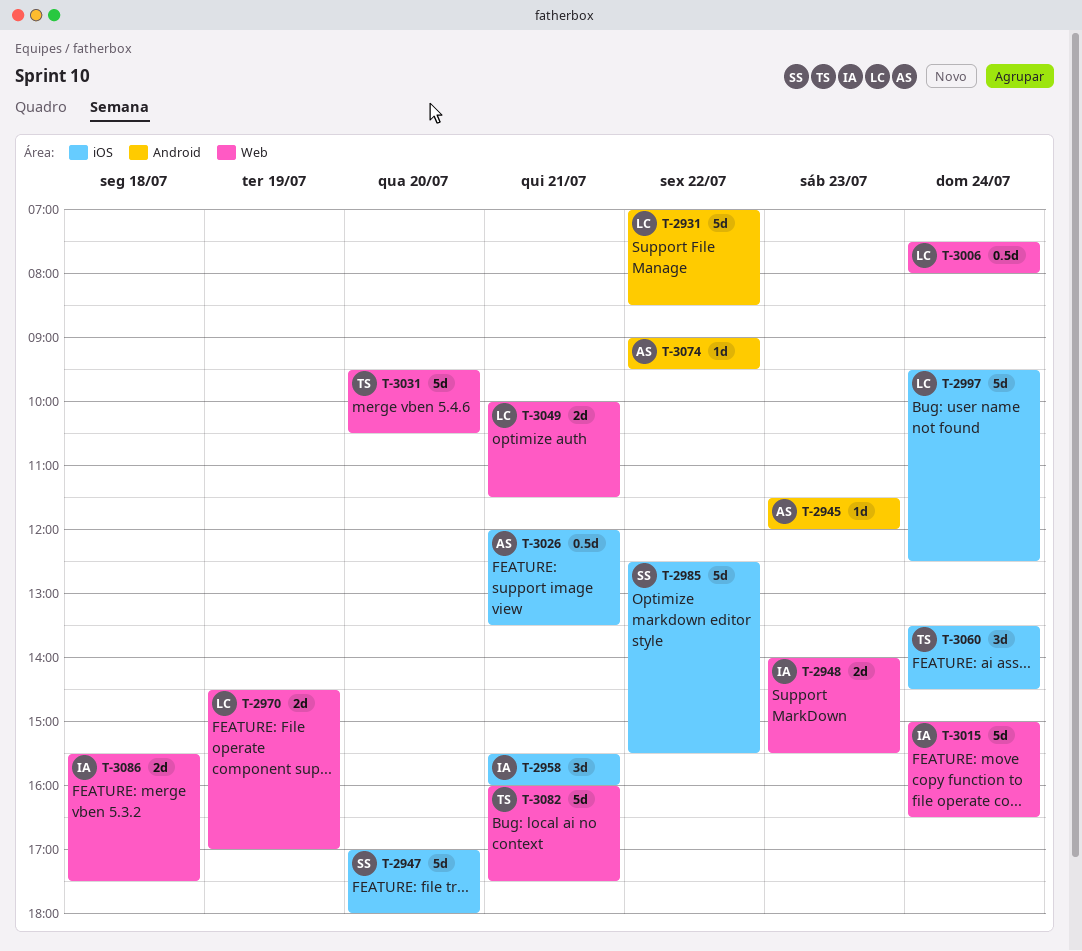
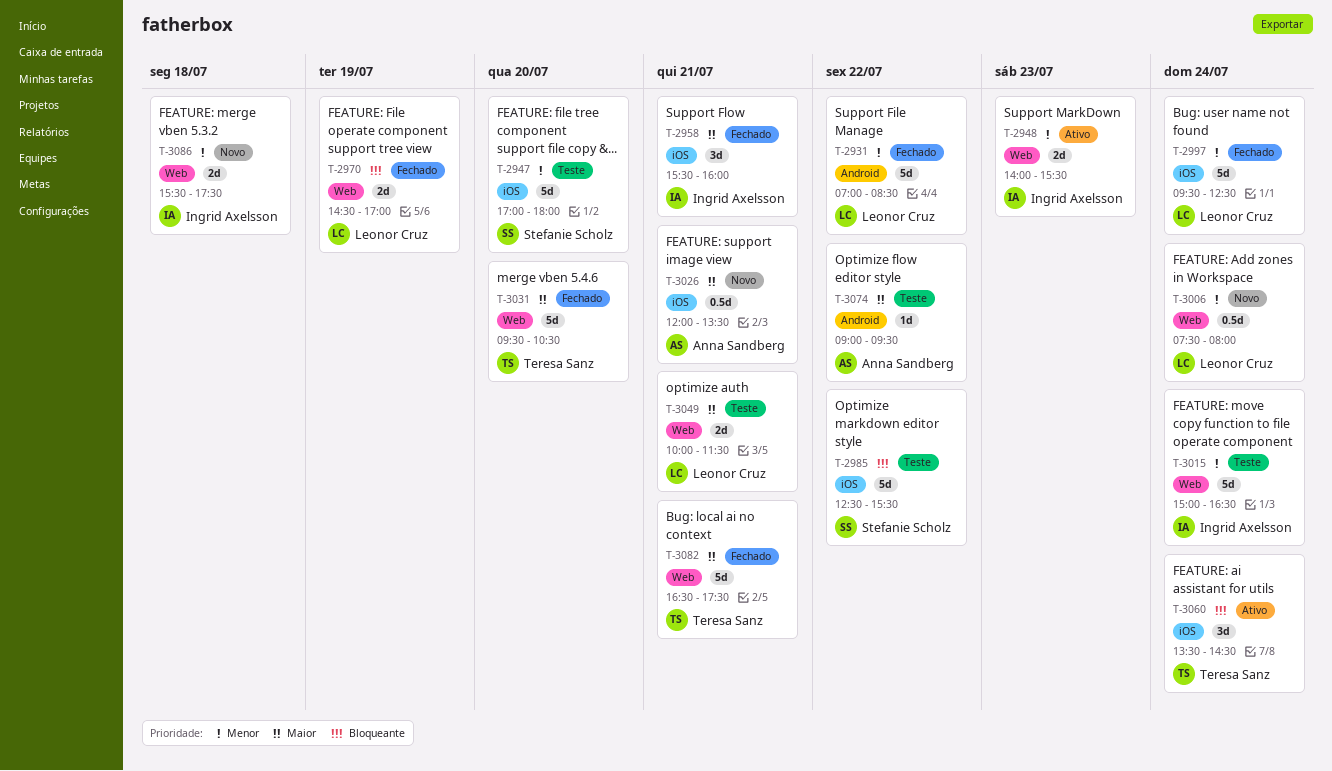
T-2945: present -> none
T-3082, begins: 16:00 -> 16:30

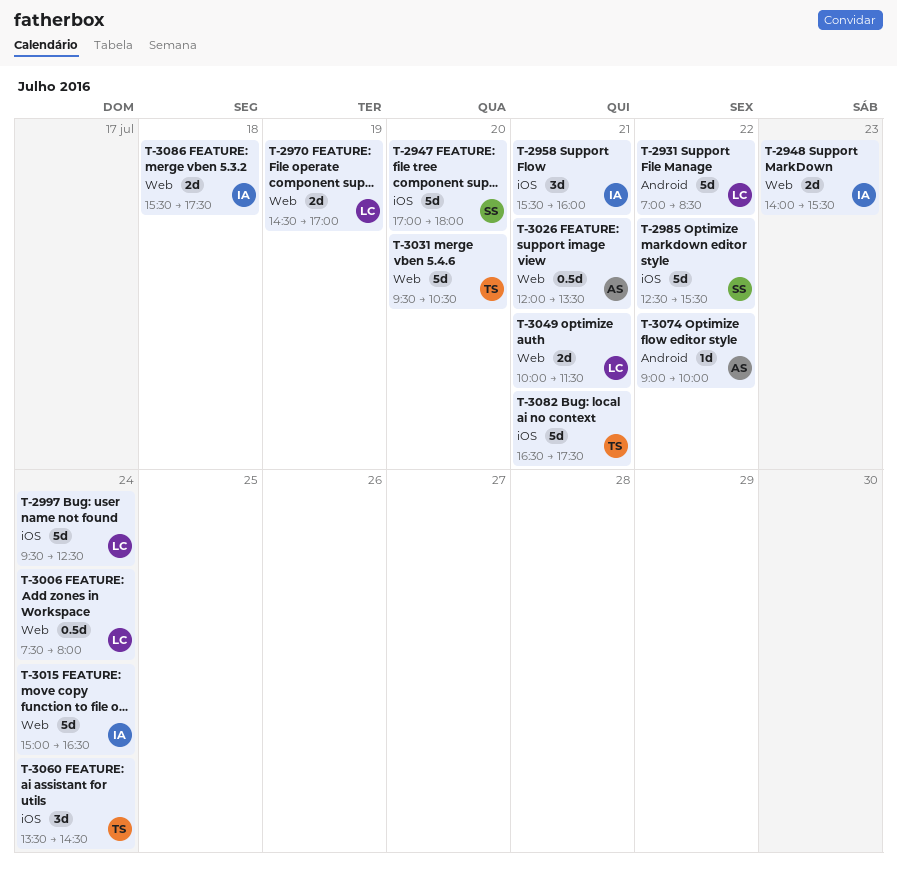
T-3026, label: iOS -> Web
T-3074, ends: 09:30 -> 10:00
T-3082, label: Web -> iOS

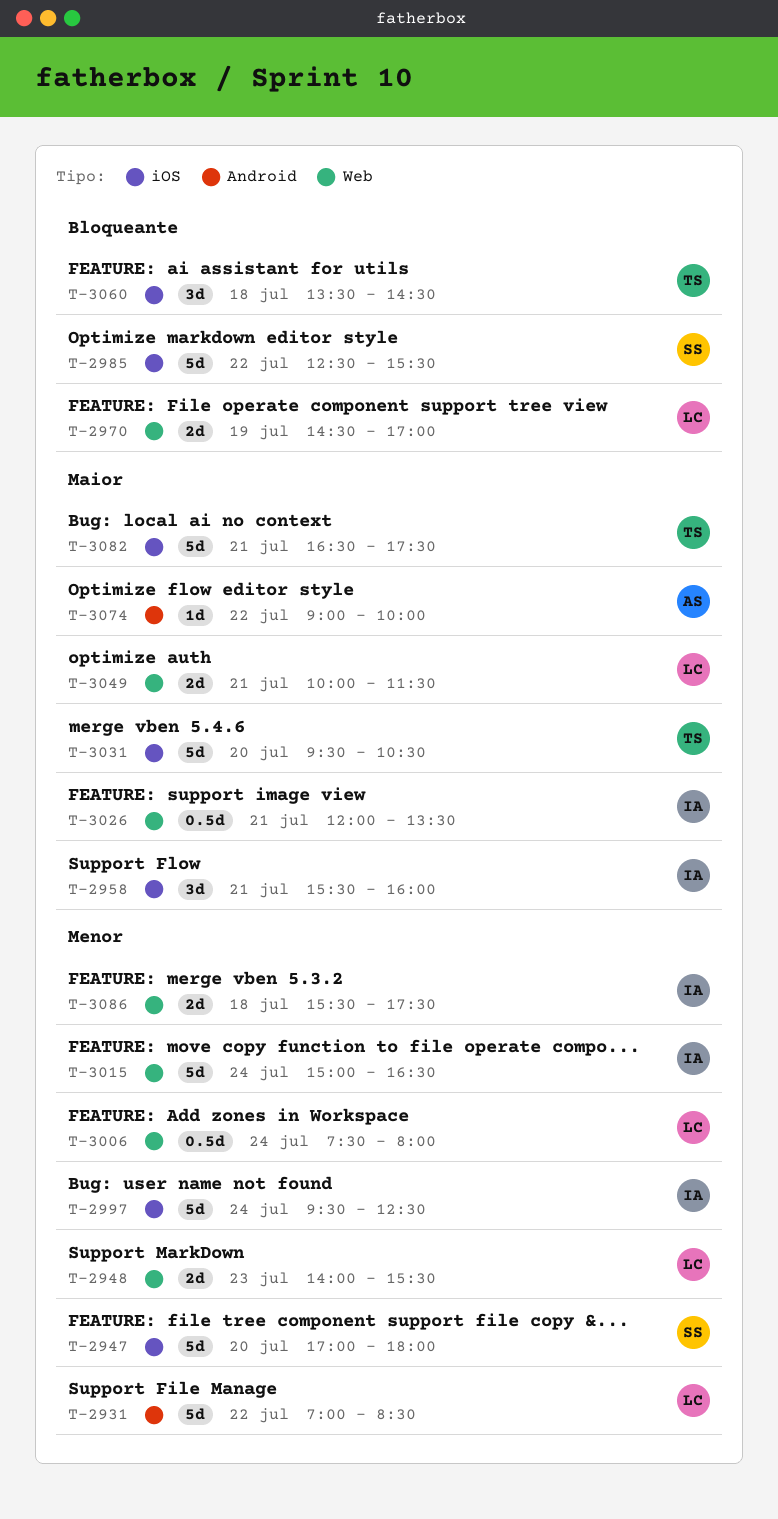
T-2948, owner: IA -> LC
T-2997, owner: LC -> IA
T-3026, owner: AS -> IA
T-3031, label: Web -> iOS
T-3060, day: Jul 24 -> Jul 18

